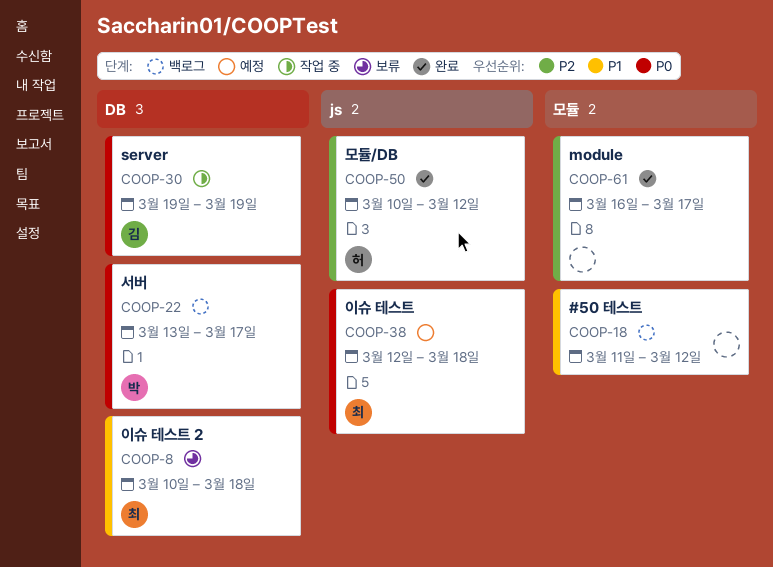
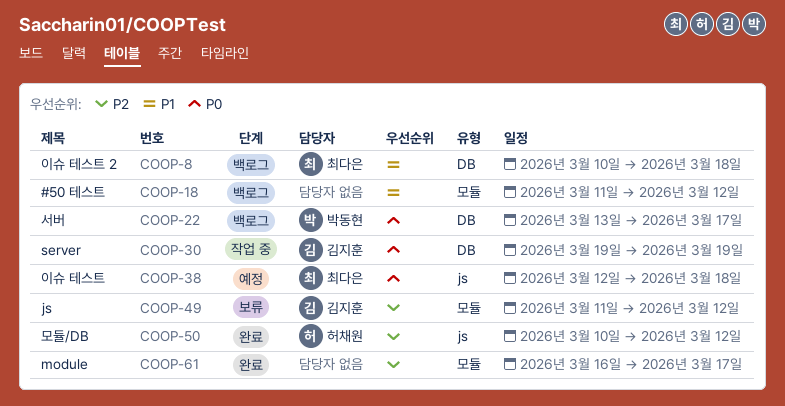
COOP-8, status: 보류 -> 백로그
COOP-49: none -> present

